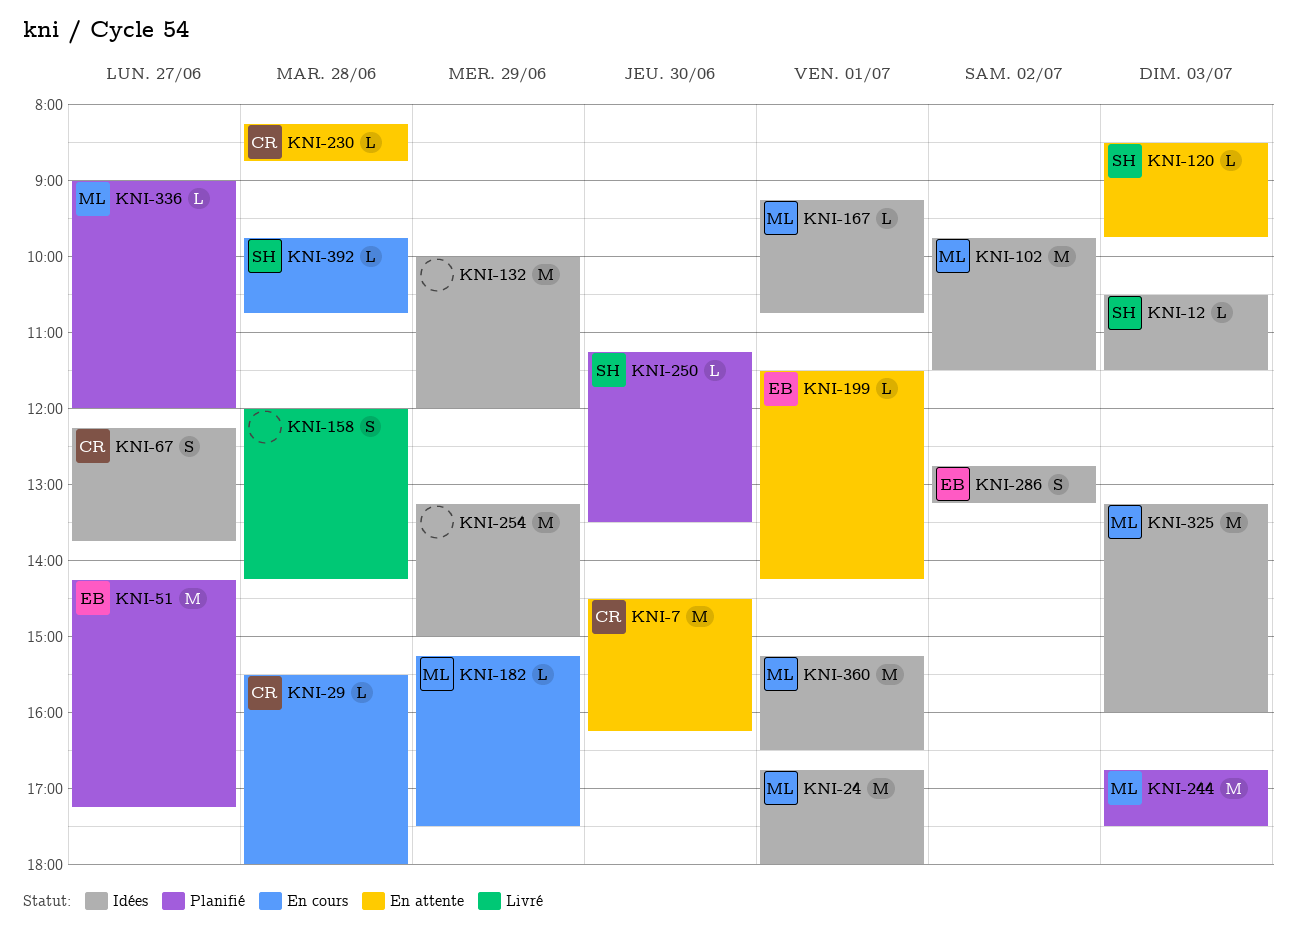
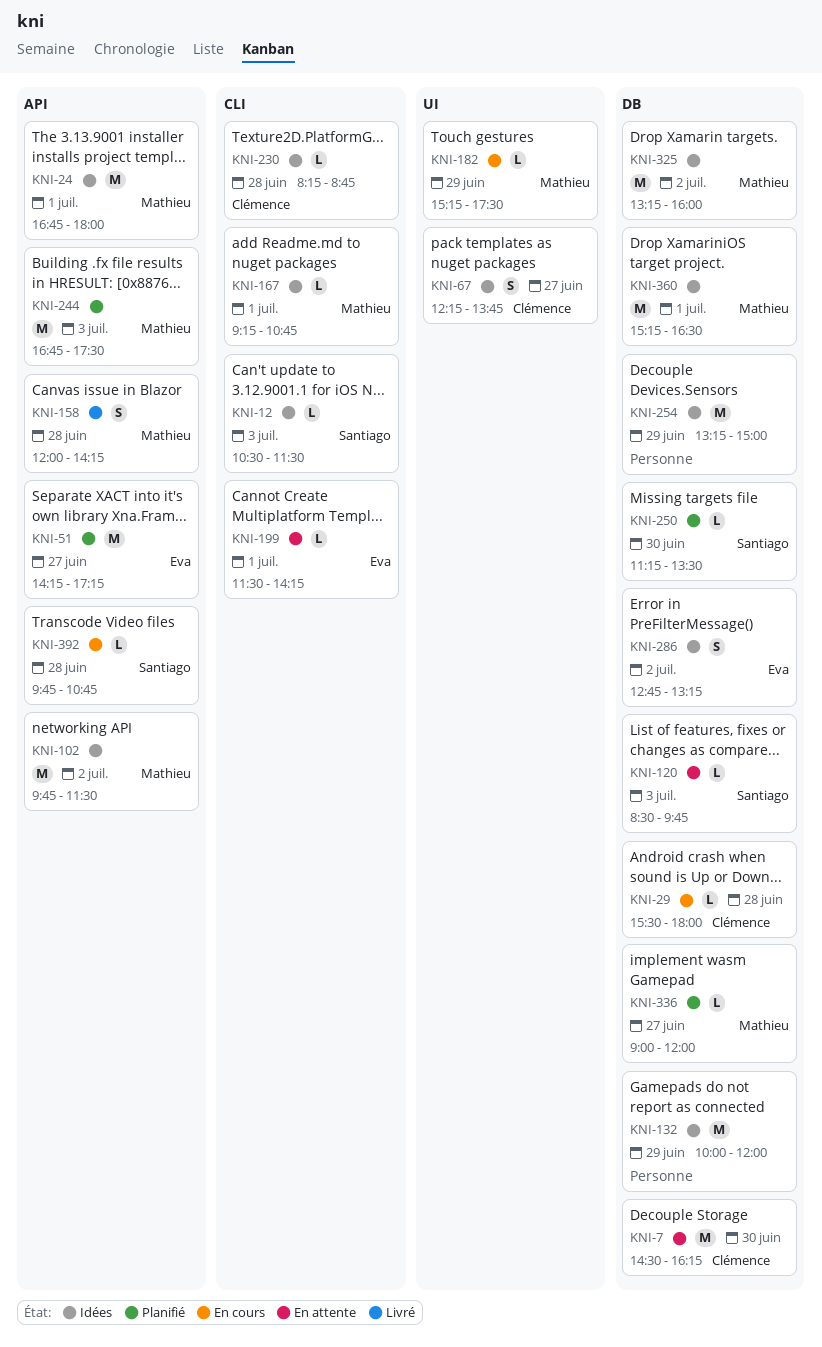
KNI-158, owner: none -> Mathieu
KNI-230, status: En attente -> Idées
KNI-325, day: Jul 3 -> Jul 2

